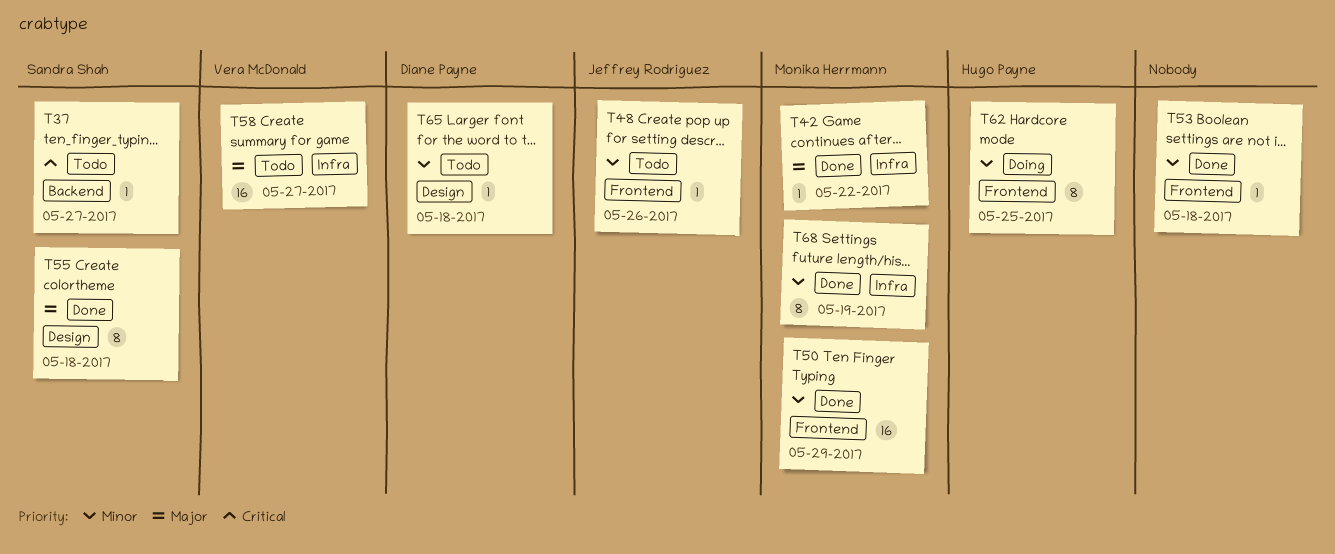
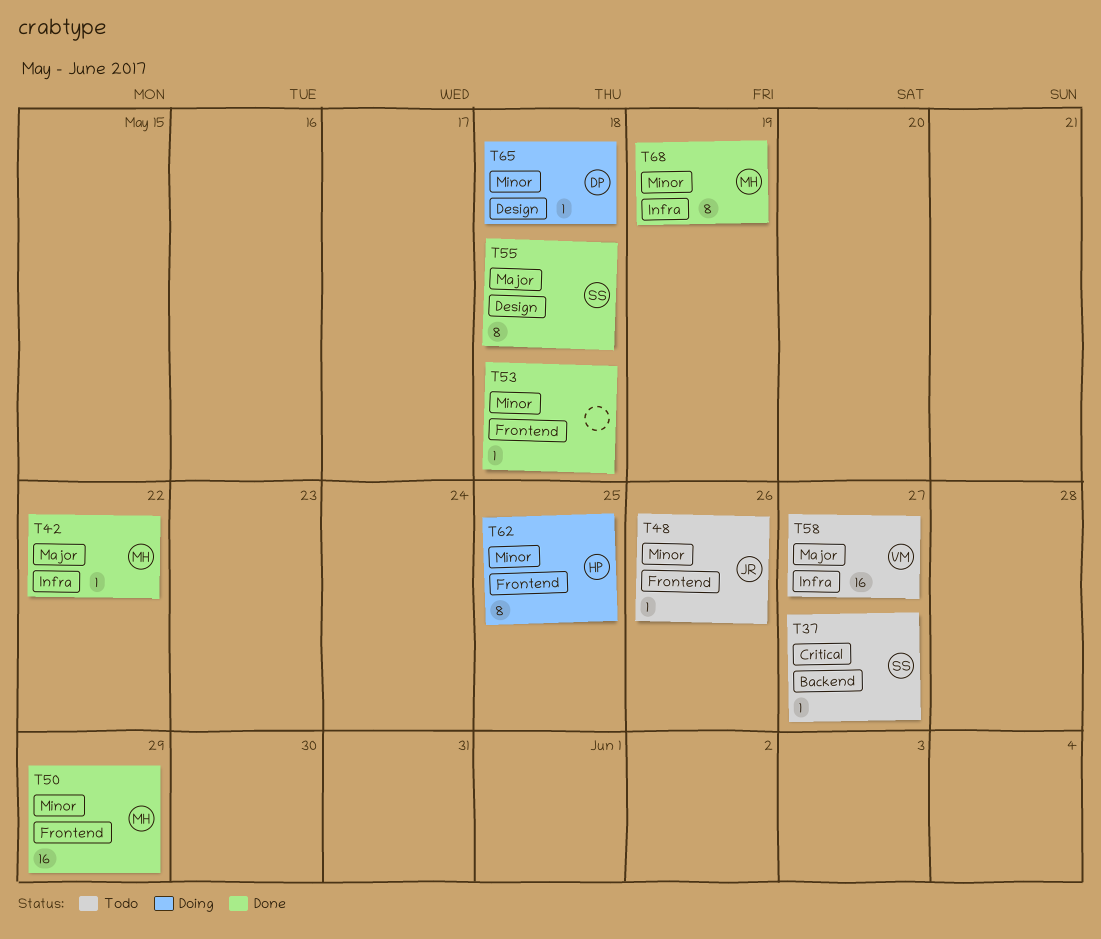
T65, status: Todo -> Doing

